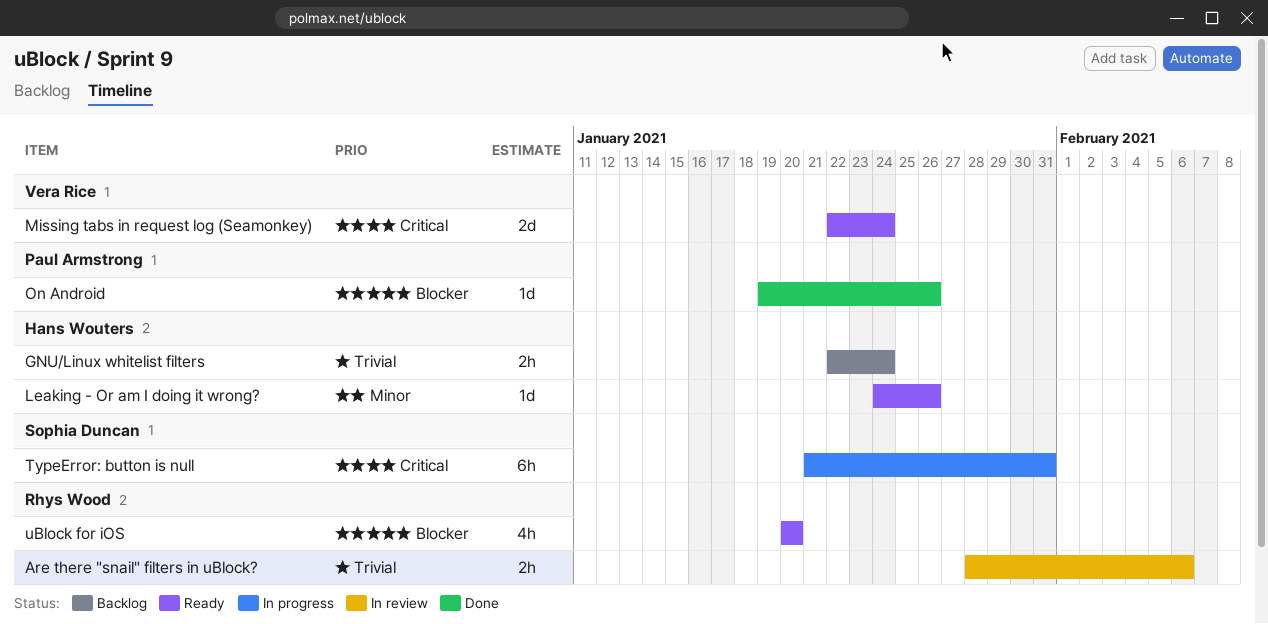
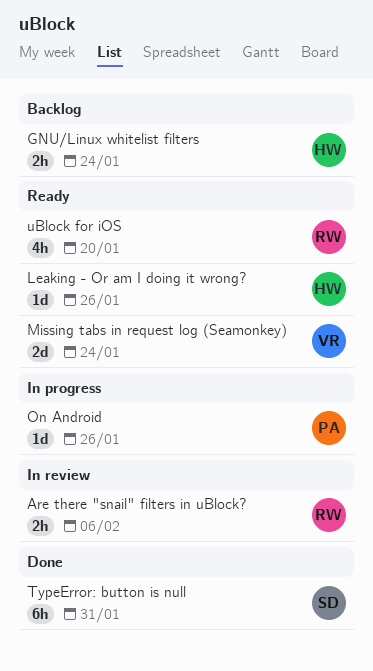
On Android, status: Done -> In progress
TypeError: button is null, status: In progress -> Done

